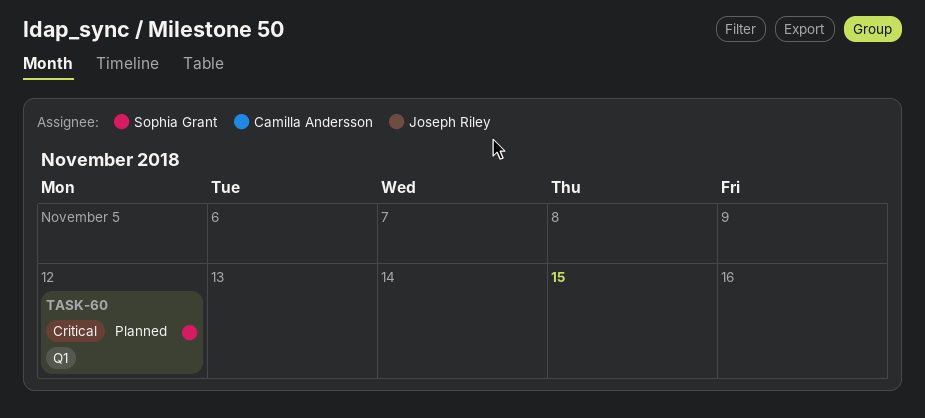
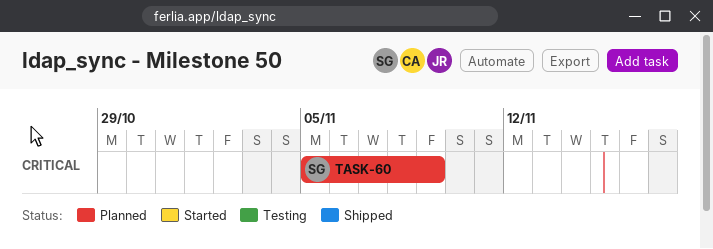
TASK-60, due: Nov 12 -> Nov 9

